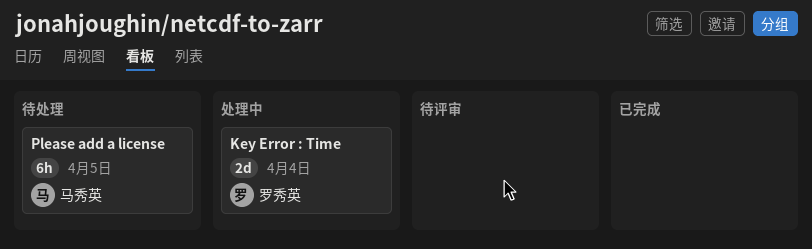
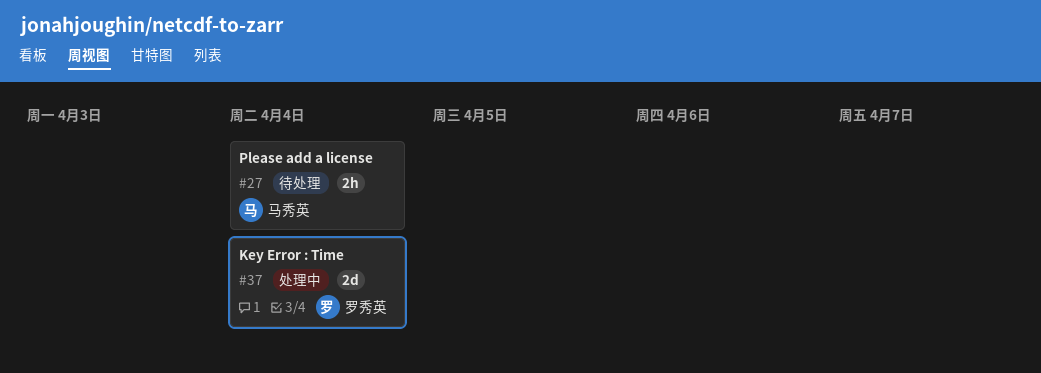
Please add a license, estimate: 6h -> 2h
Please add a license, due: Apr 5 -> Apr 4

